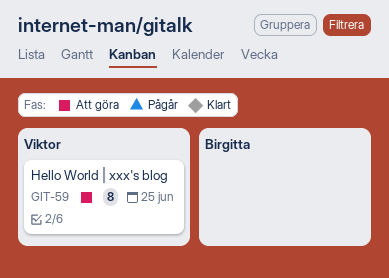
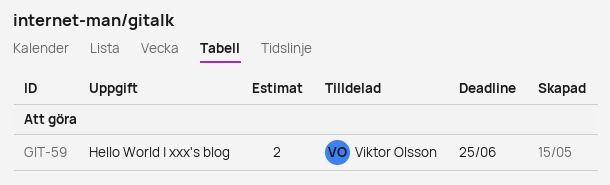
GIT-59, estimate: 8 -> 2

